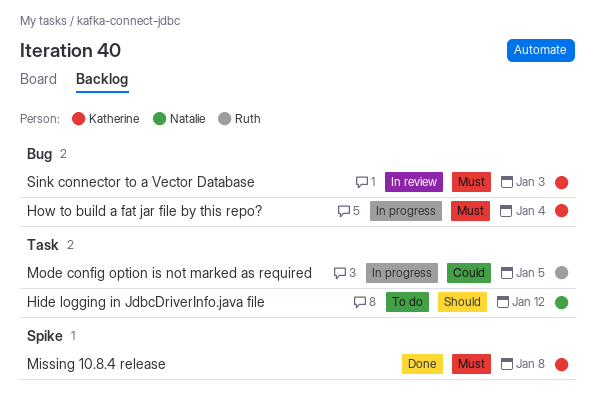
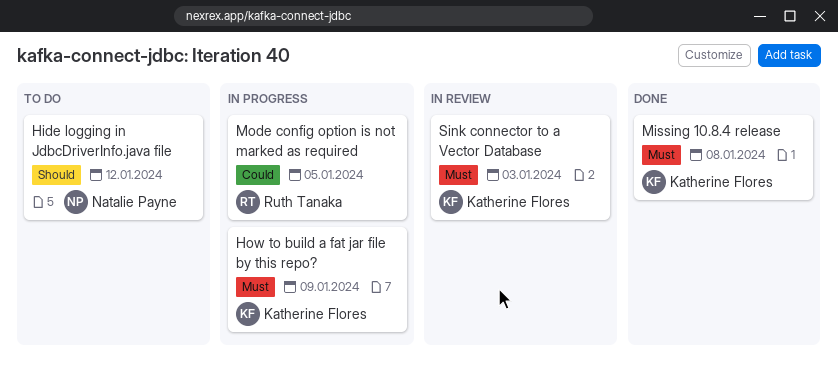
How to build a fat jar file by this repo?, due: Jan 4 -> Jan 9

